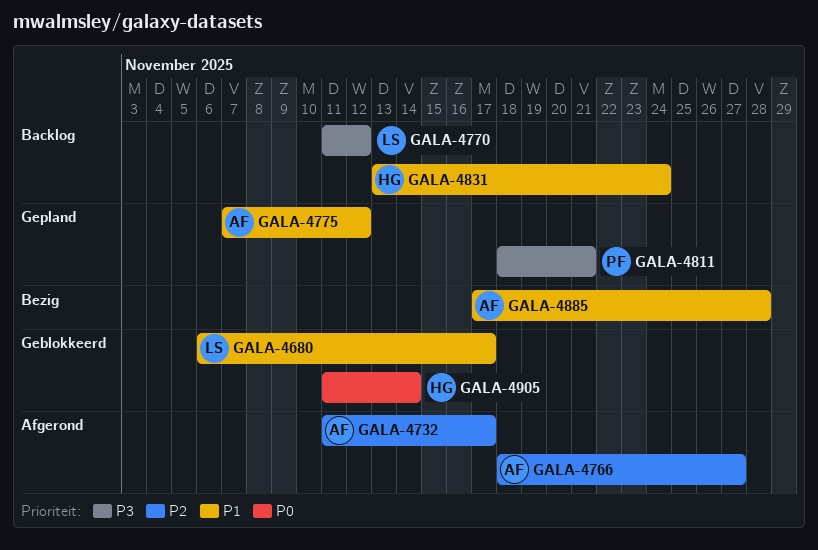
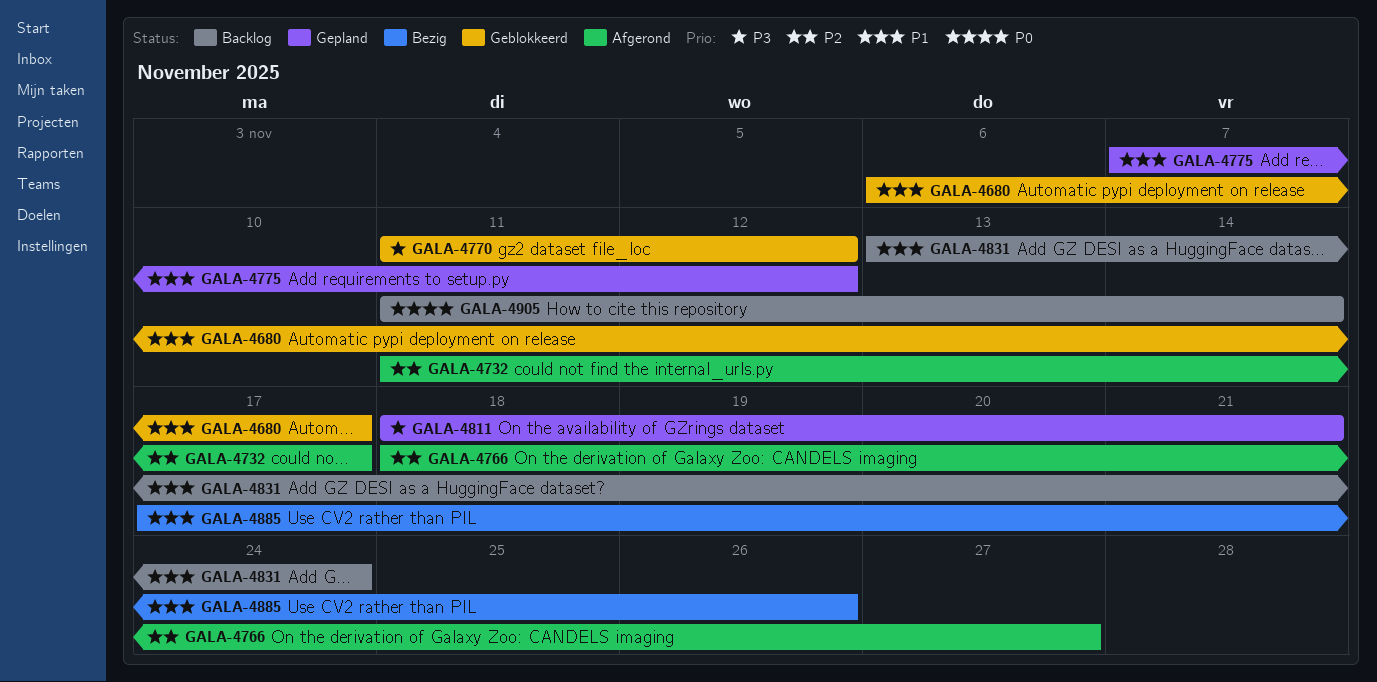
GALA-4770, status: Backlog -> Geblokkeerd
GALA-4885, due: Nov 28 -> Nov 26
GALA-4905, status: Geblokkeerd -> Backlog

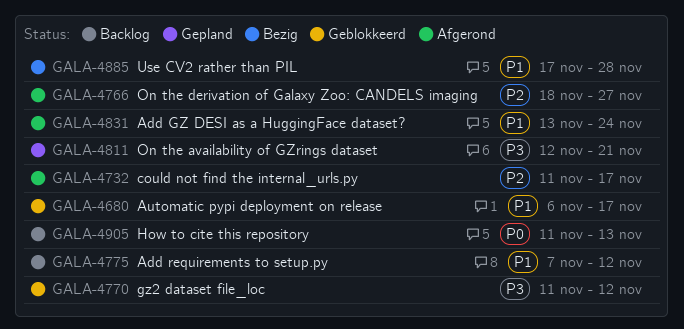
GALA-4775, status: Gepland -> Backlog
GALA-4811, start: Nov 18 -> Nov 12
GALA-4831, status: Backlog -> Afgerond
GALA-4885, due: Nov 26 -> Nov 28
GALA-4905, due: Nov 14 -> Nov 13

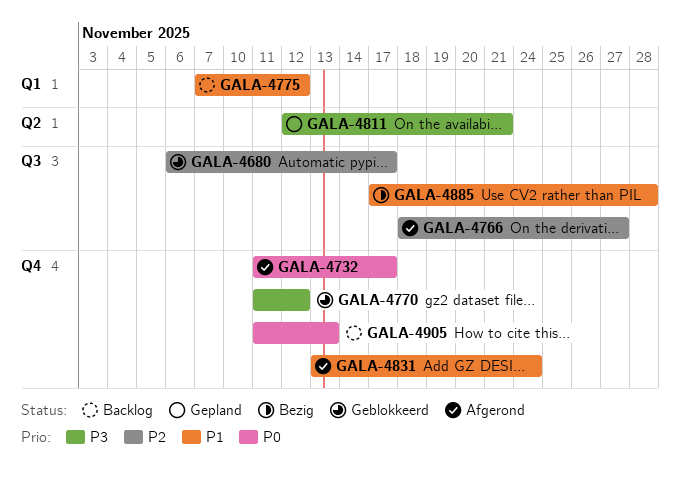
GALA-4680, priority: P1 -> P2
GALA-4732, priority: P2 -> P0

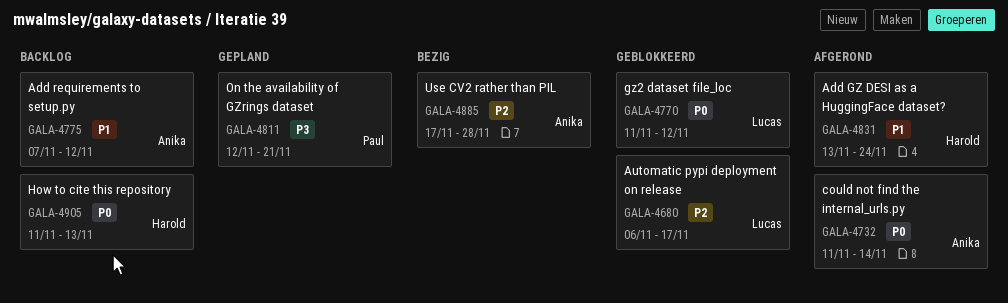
GALA-4732, due: Nov 17 -> Nov 14
GALA-4766: present -> none
GALA-4770, priority: P3 -> P0
GALA-4885, priority: P1 -> P2

